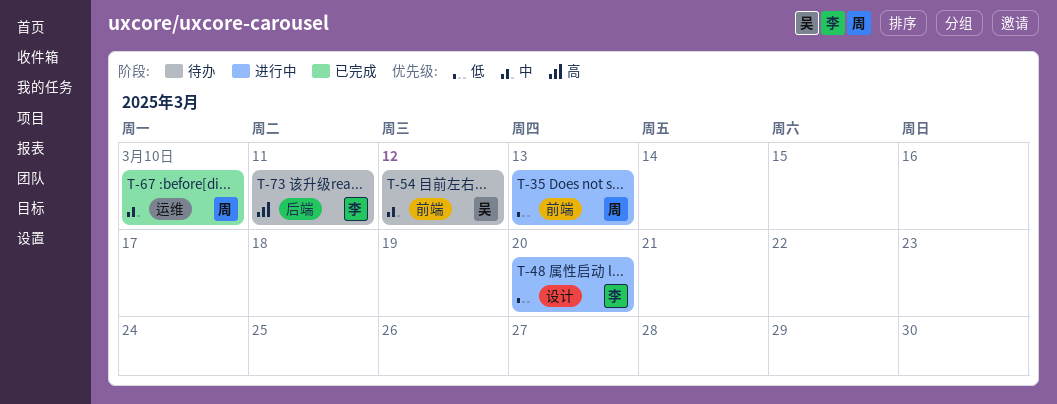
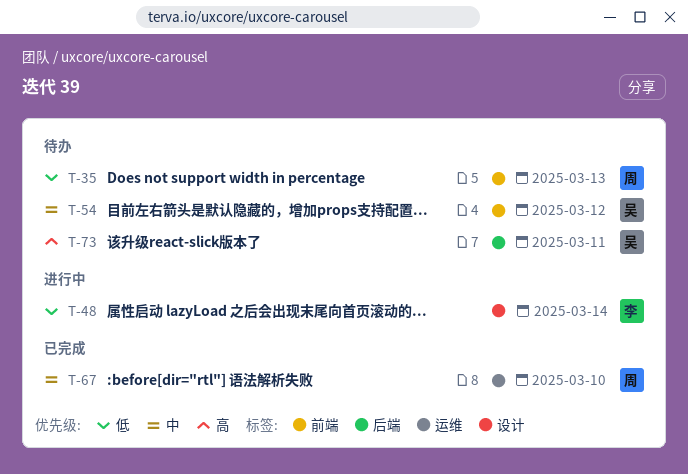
T-35, status: 进行中 -> 待办
T-48, due: Mar 20 -> Mar 14
T-73, owner: 李 -> 吴

